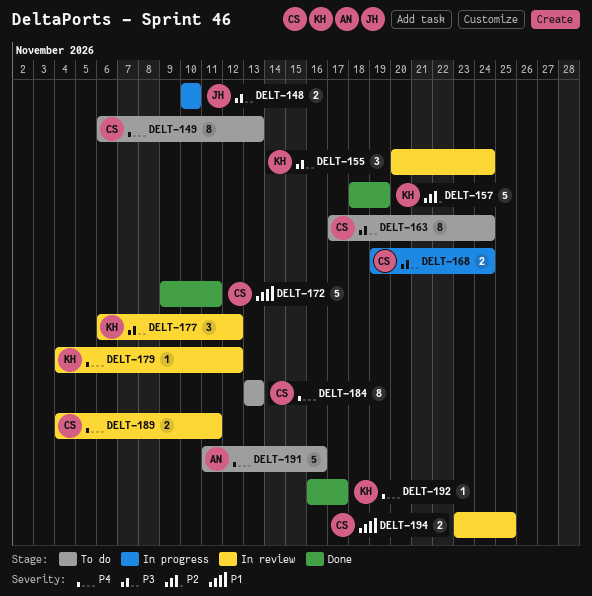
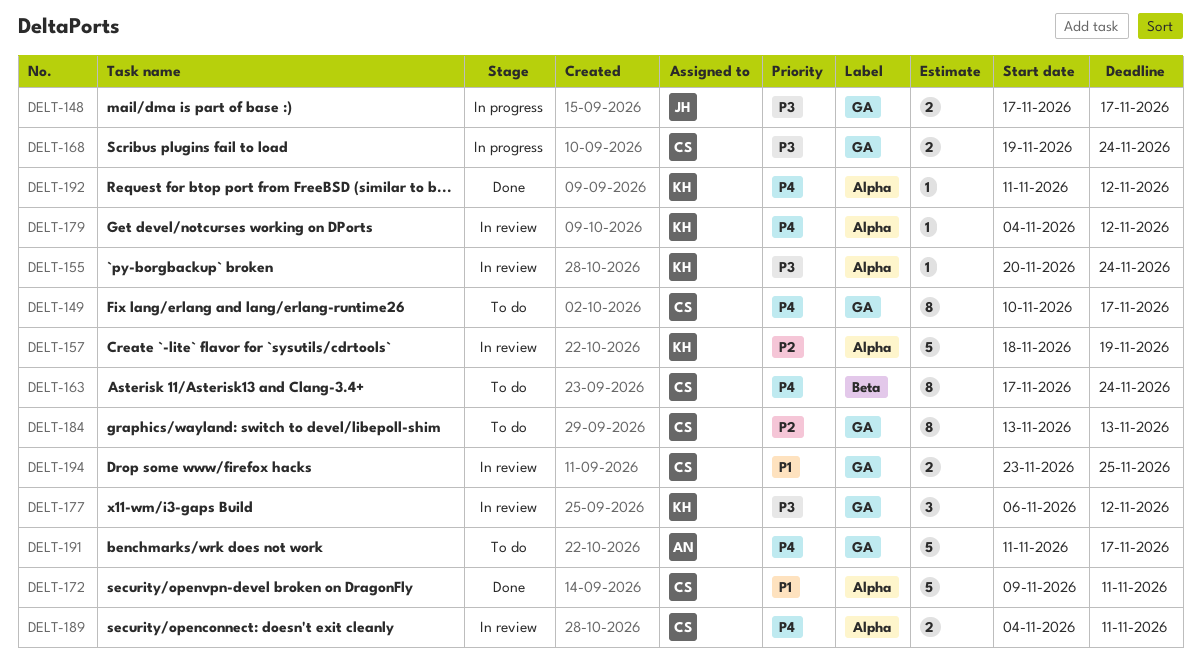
DELT-148, start: Nov 10 -> Nov 17
DELT-148, due: Nov 10 -> Nov 17
DELT-149, start: Nov 6 -> Nov 10
DELT-149, due: Nov 13 -> Nov 17
DELT-155, estimate: 3 -> 1
DELT-157, status: Done -> In review
DELT-163, priority: P3 -> P4
DELT-184, priority: P4 -> P2
DELT-191, due: Nov 16 -> Nov 17
DELT-192, start: Nov 16 -> Nov 11
DELT-192, due: Nov 17 -> Nov 12

